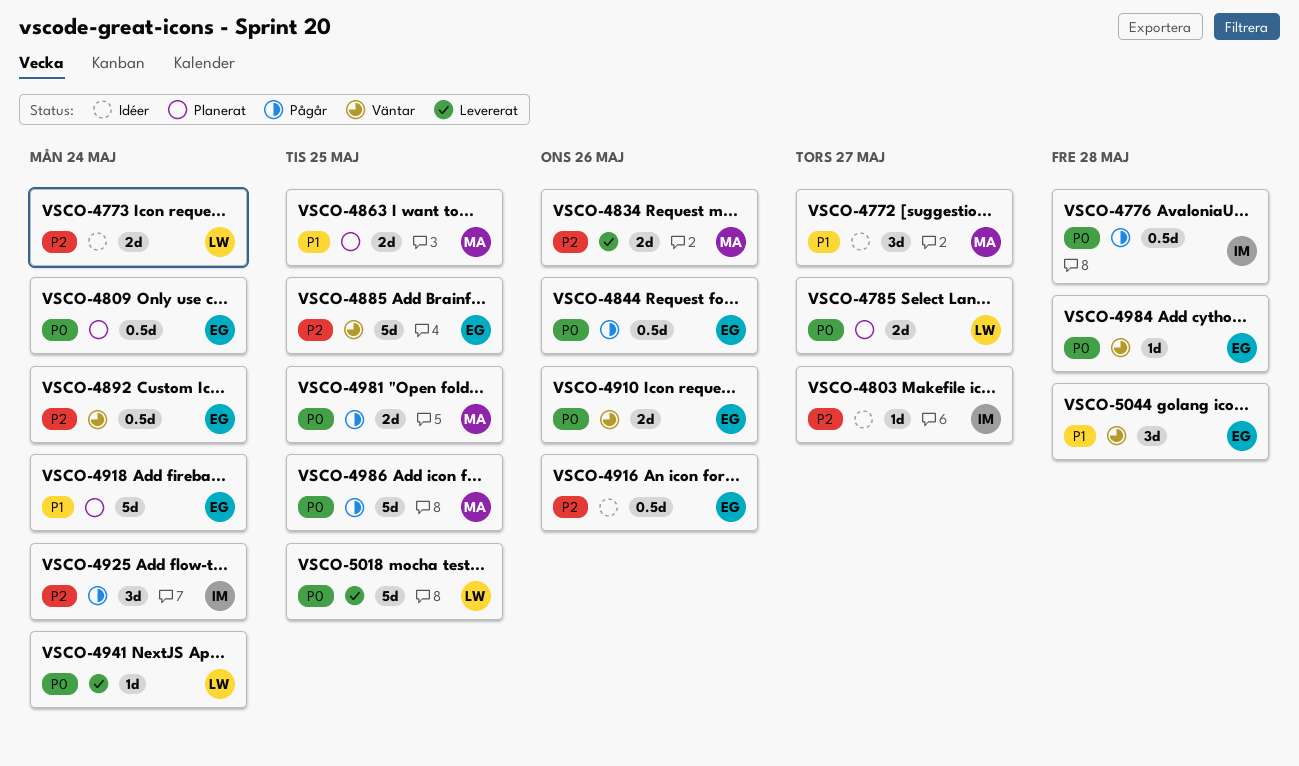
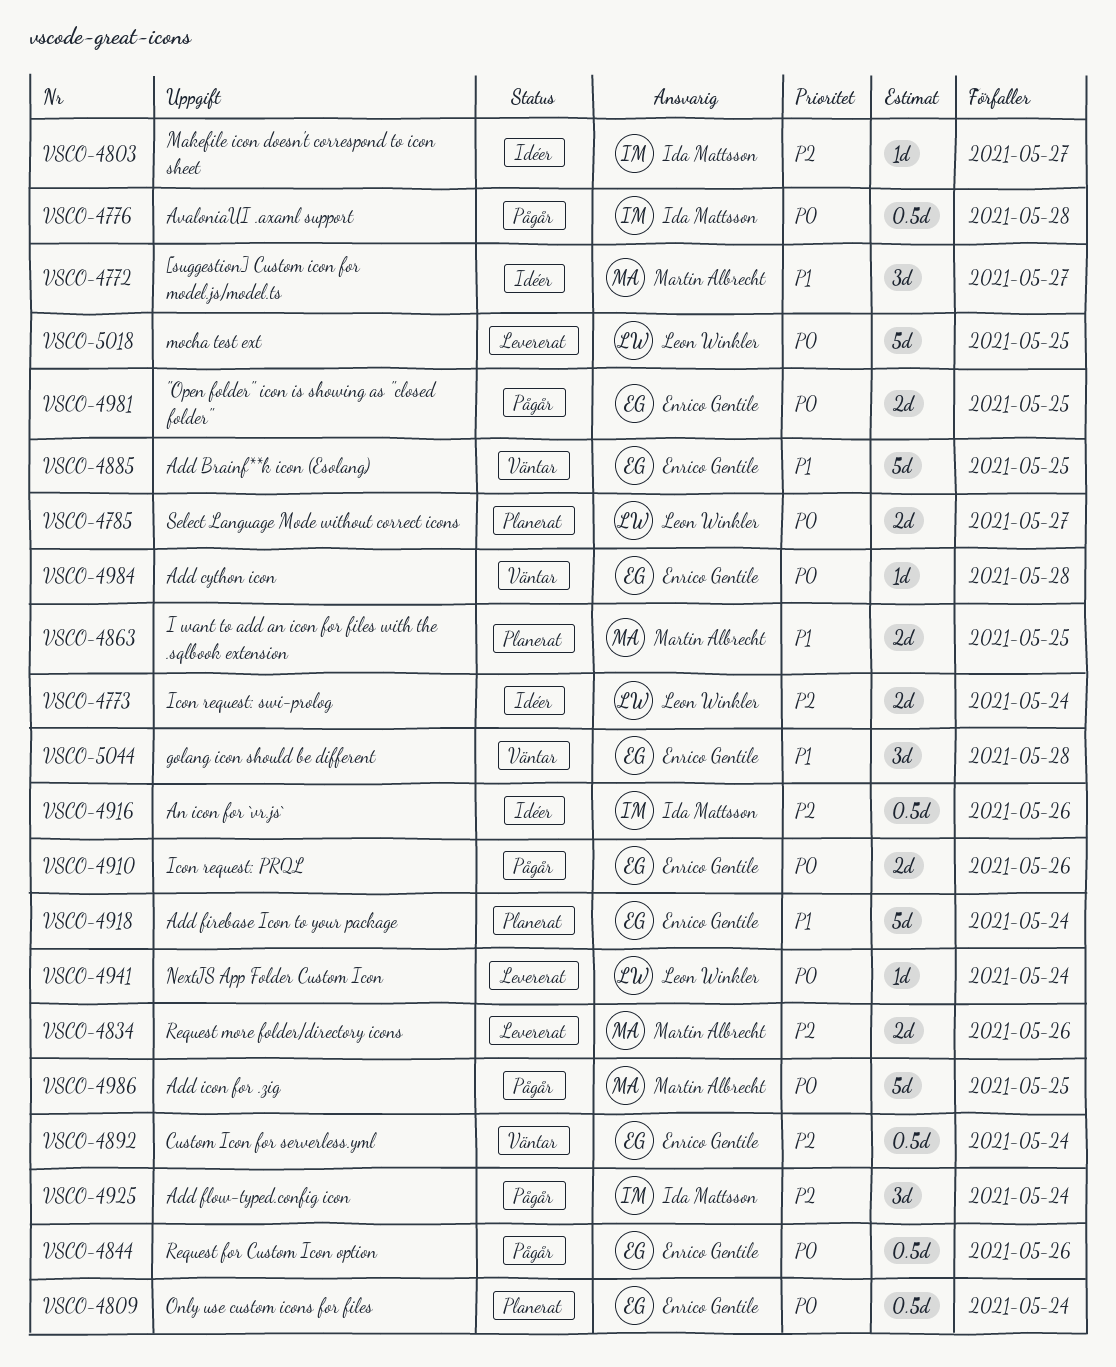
VSCO-4885, priority: P2 -> P1
VSCO-4910, status: Väntar -> Pågår
VSCO-4916, owner: Enrico Gentile -> Ida Mattsson
VSCO-4981, owner: Martin Albrecht -> Enrico Gentile

